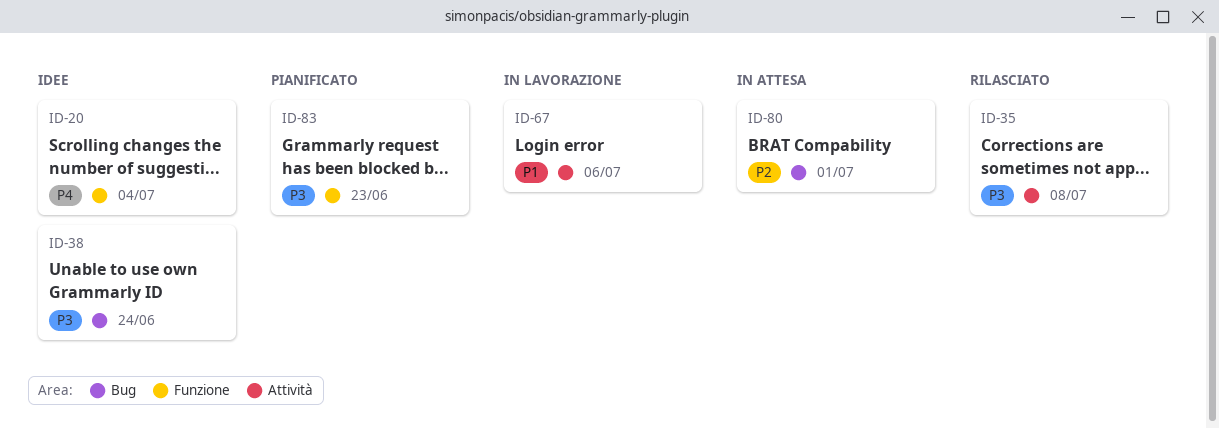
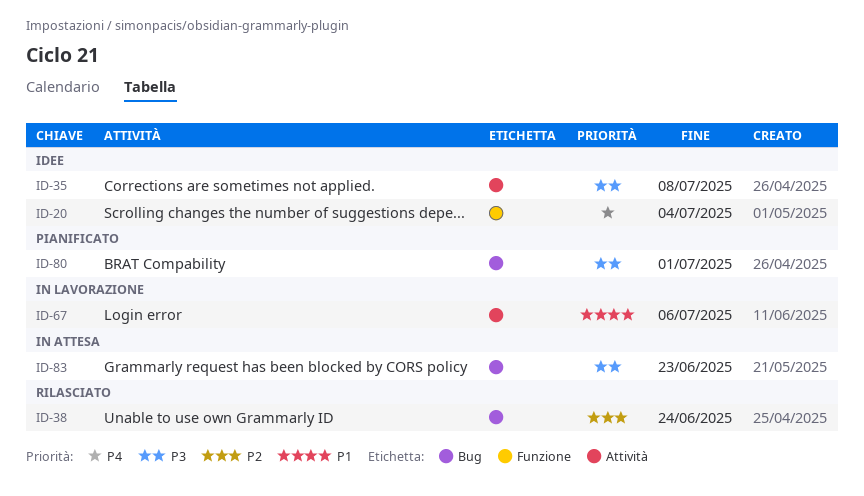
ID-35, status: Rilasciato -> Idee
ID-38, status: Idee -> Rilasciato
ID-38, priority: P3 -> P2
ID-80, status: In attesa -> Pianificato
ID-80, priority: P2 -> P3
ID-83, status: Pianificato -> In attesa
ID-83, label: Funzione -> Bug

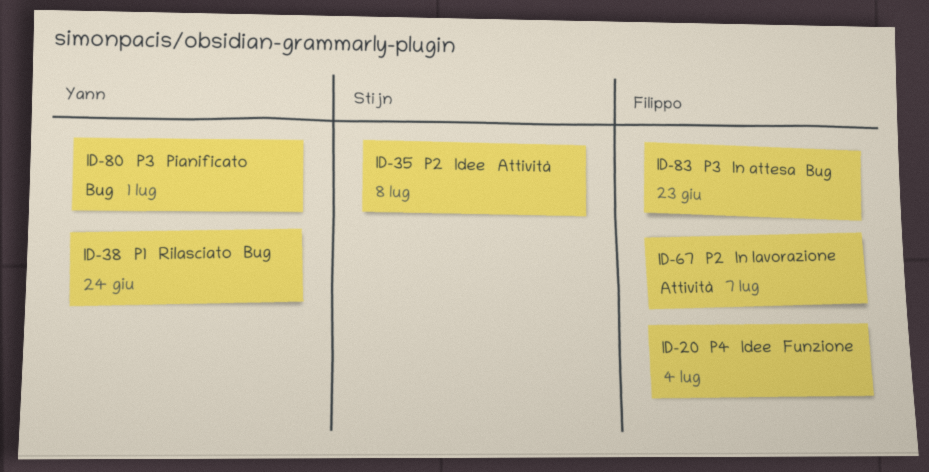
ID-35, priority: P3 -> P2
ID-38, priority: P2 -> P1
ID-67, priority: P1 -> P2
ID-67, due: Jul 6 -> Jul 7

